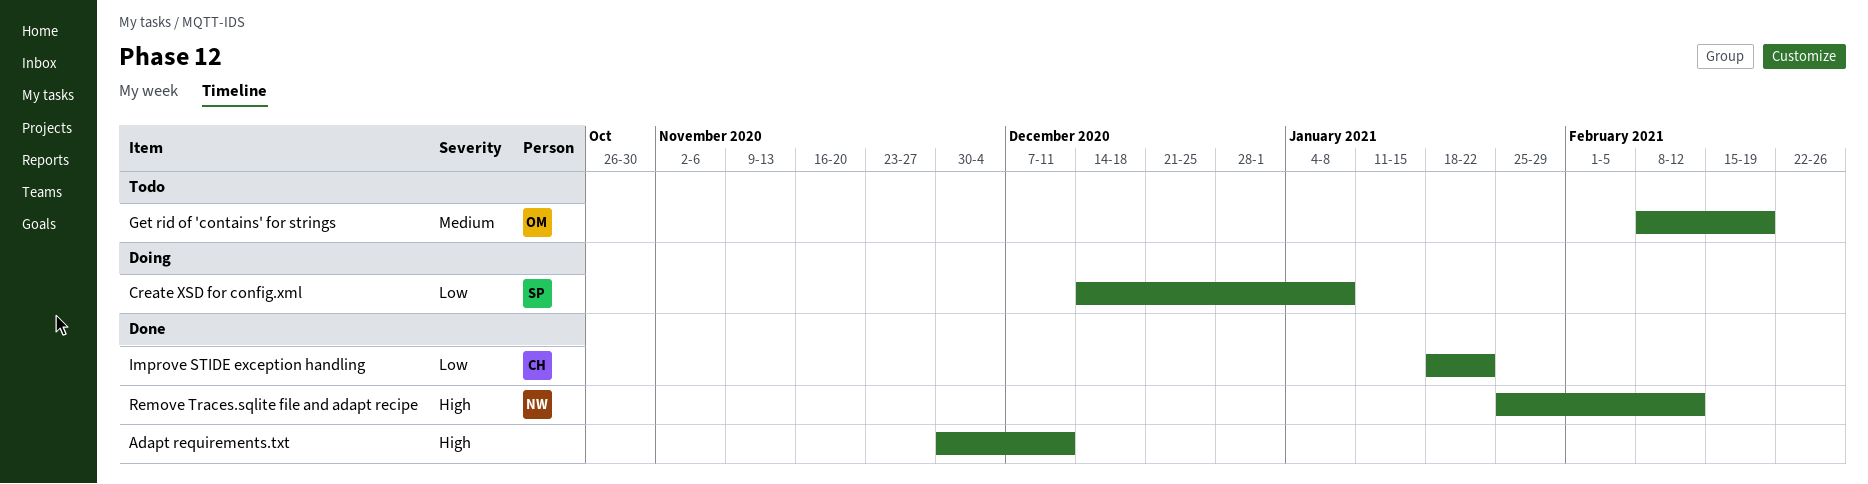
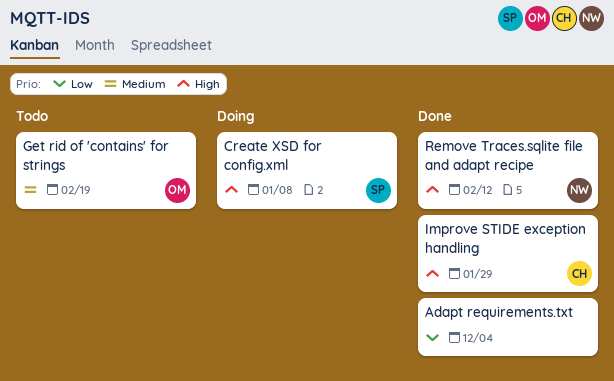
Adapt requirements.txt, priority: High -> Low
Adapt requirements.txt, due: Dec 11 -> Dec 4
Create XSD for config.xml, priority: Low -> High
Improve STIDE exception handling, priority: Low -> High
Improve STIDE exception handling, due: Jan 22 -> Jan 29

